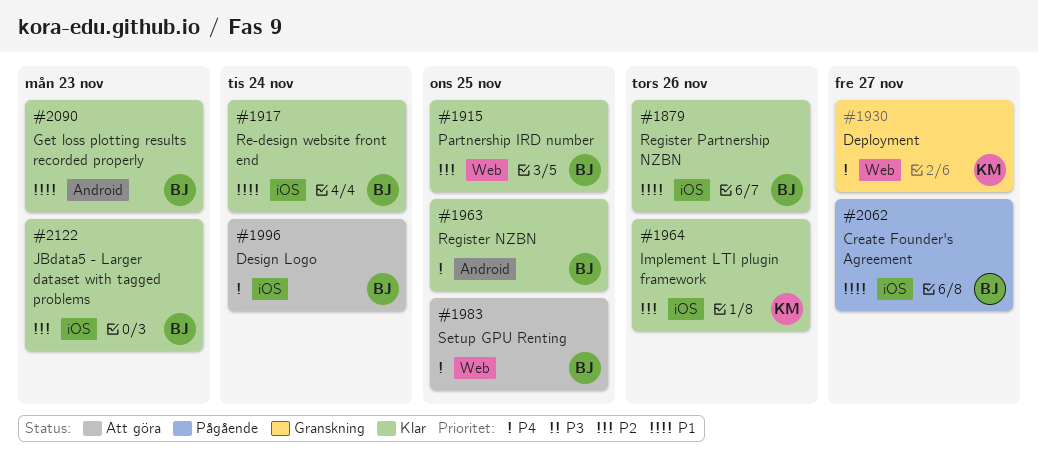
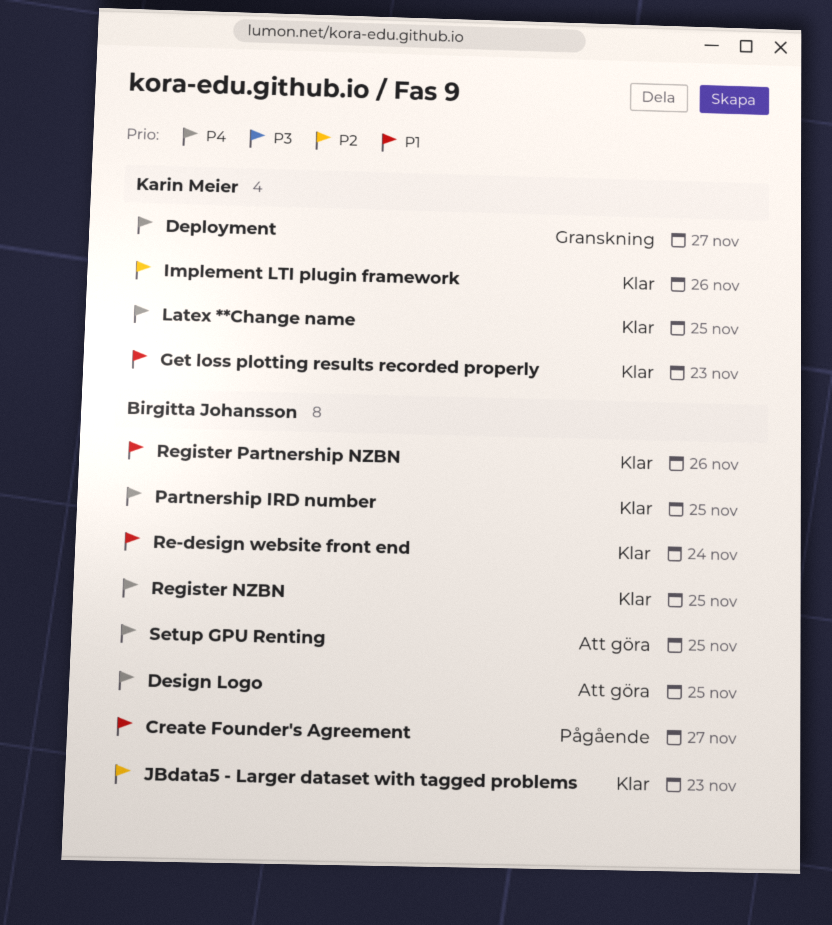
Design Logo, due: Nov 24 -> Nov 25
Get loss plotting results recorded properly, owner: Birgitta Johansson -> Karin Meier
Latex **Change name: none -> present
Partnership IRD number, priority: P2 -> P4

